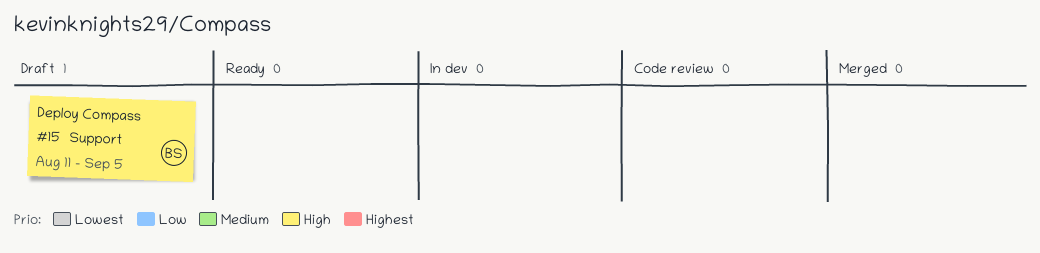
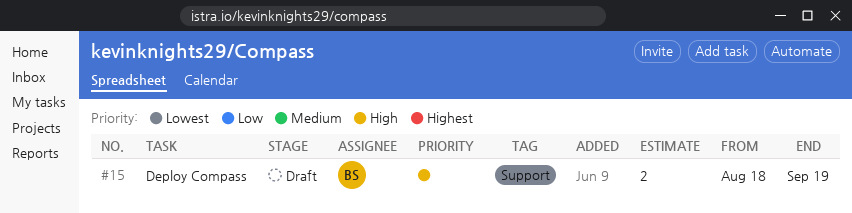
#15, start: Aug 11 -> Aug 18
#15, due: Sep 5 -> Sep 19

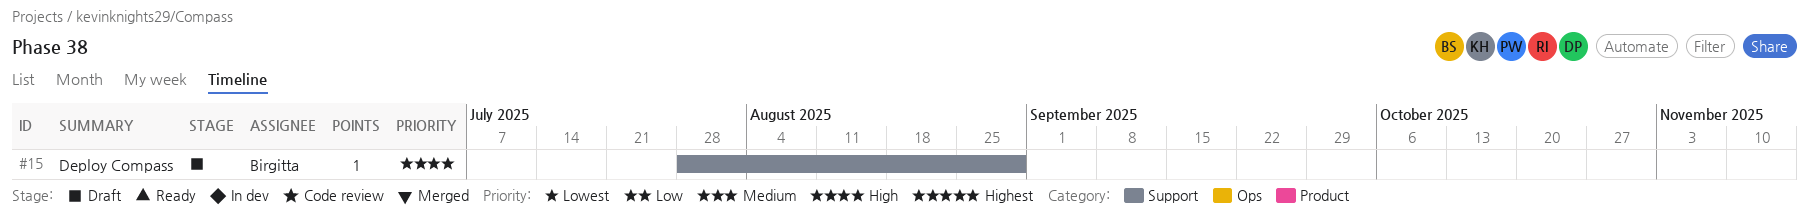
#15, estimate: 2 -> 1
#15, start: Aug 18 -> Jul 28
#15, due: Sep 19 -> Aug 29

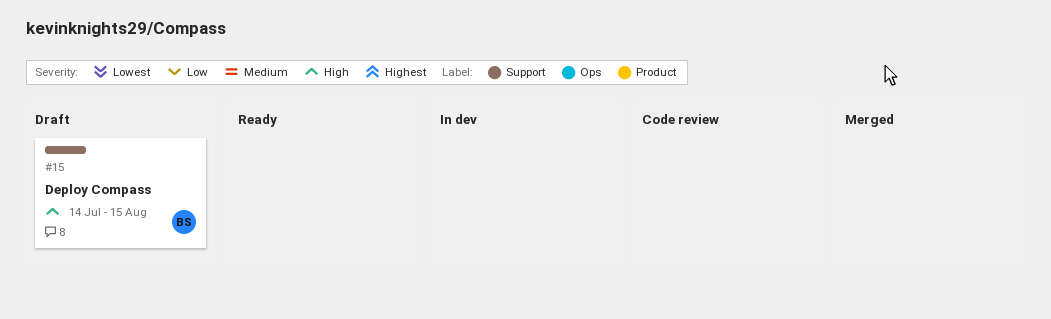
#15, start: Jul 28 -> Jul 14
#15, due: Aug 29 -> Aug 15

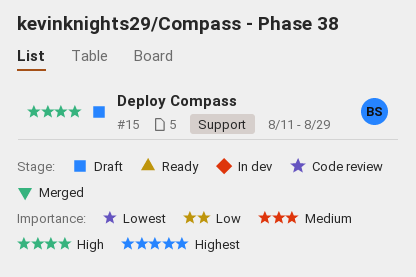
#15, start: Jul 14 -> Aug 11
#15, due: Aug 15 -> Aug 29

